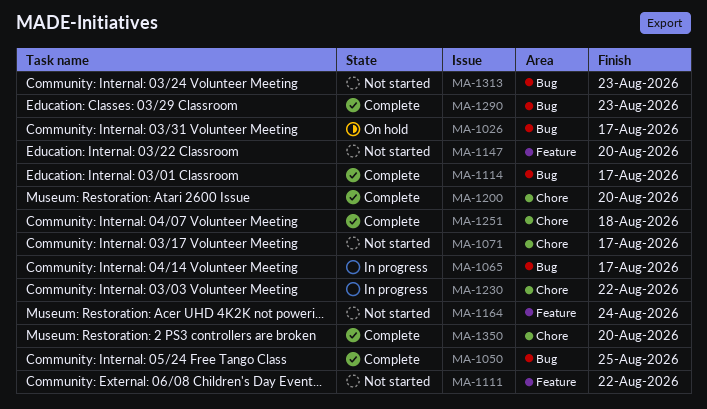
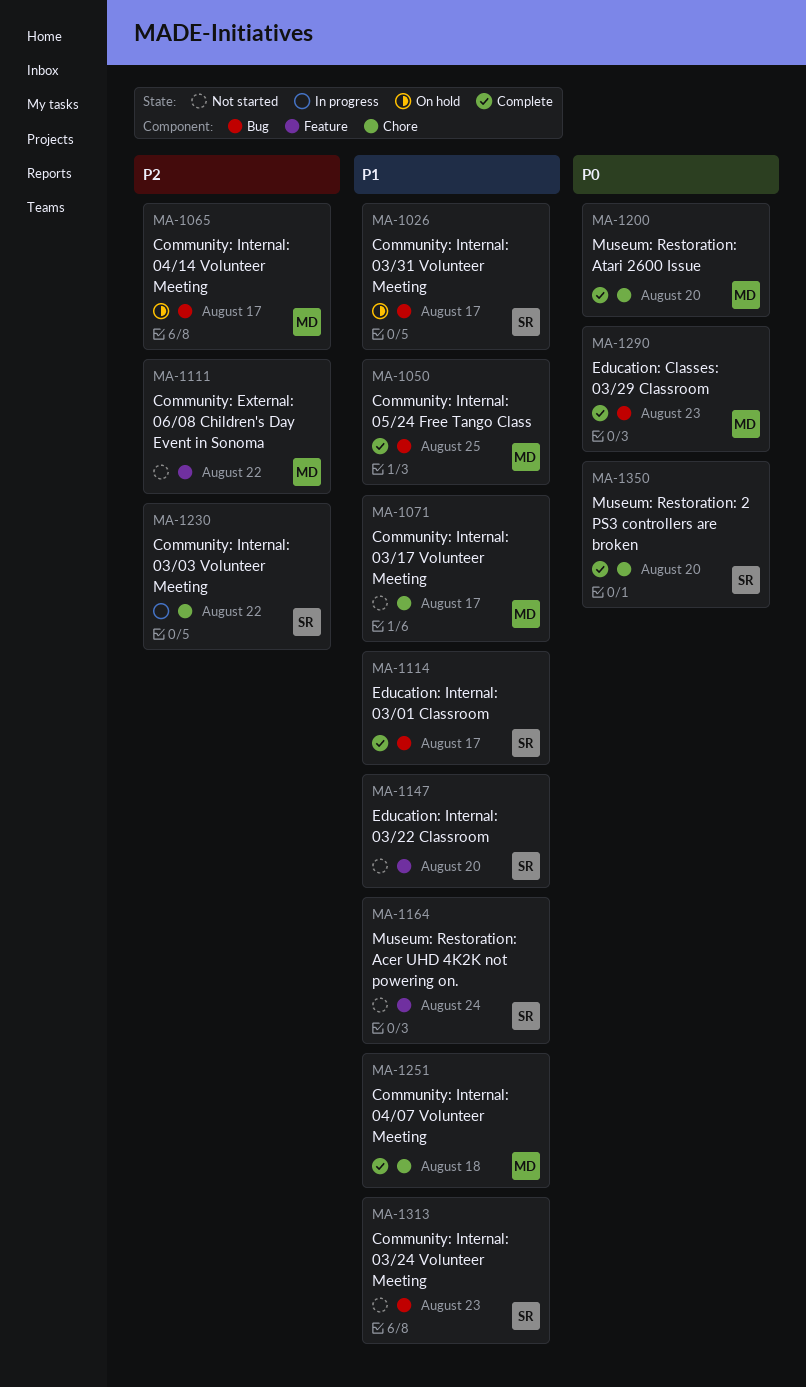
MA-1065, status: In progress -> On hold

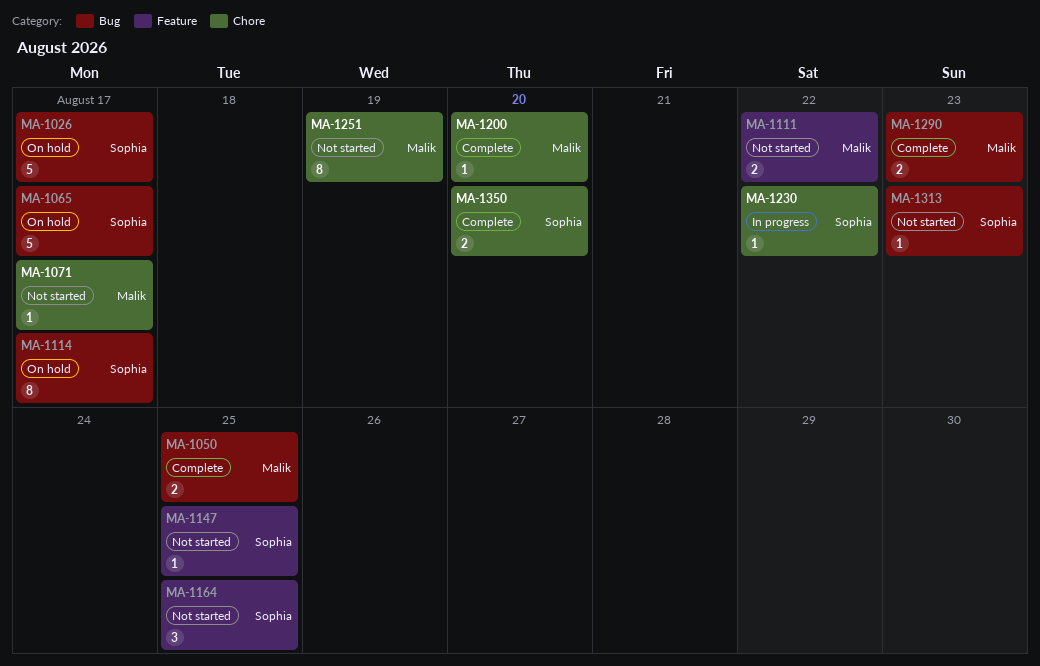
MA-1065, owner: Malik -> Sophia
MA-1114, status: Complete -> On hold
MA-1147, due: Aug 20 -> Aug 25
MA-1164, due: Aug 24 -> Aug 25
MA-1251, status: Complete -> Not started
MA-1251, due: Aug 18 -> Aug 19

